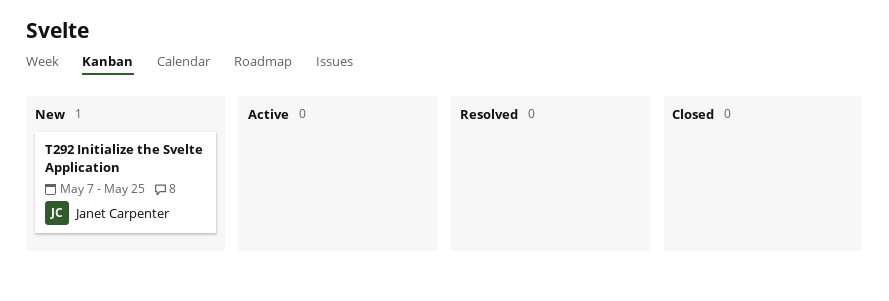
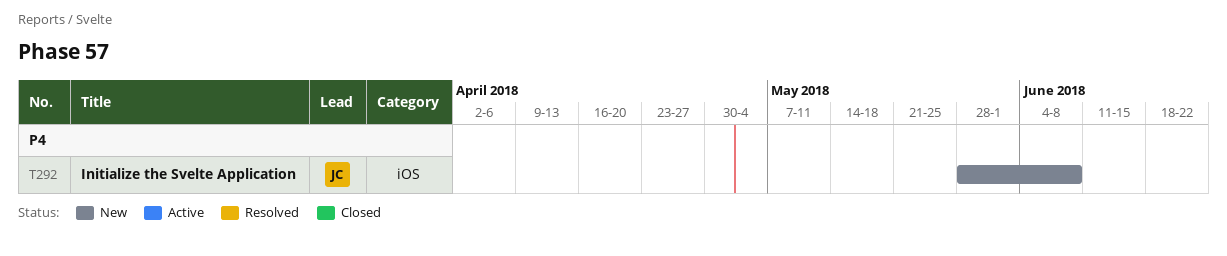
T292, start: May 7 -> May 28
T292, due: May 25 -> Jun 8

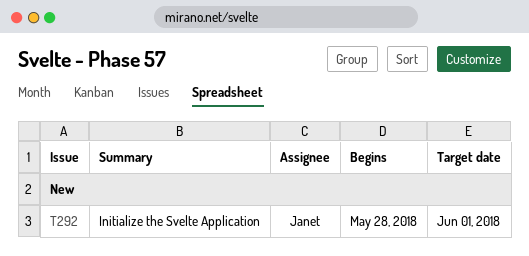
T292, due: Jun 8 -> Jun 1

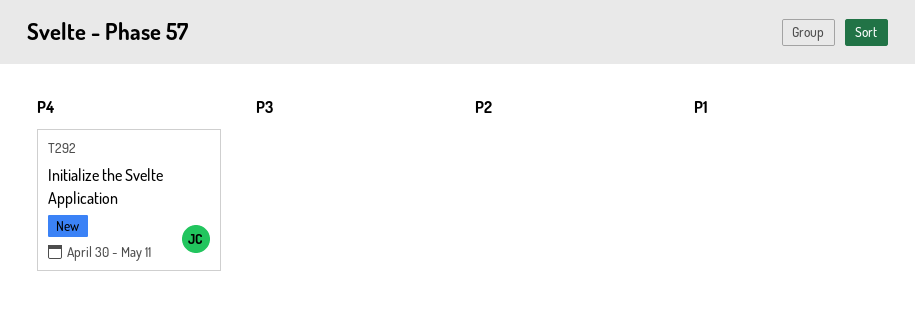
T292, start: May 28 -> Apr 30
T292, due: Jun 1 -> May 11

